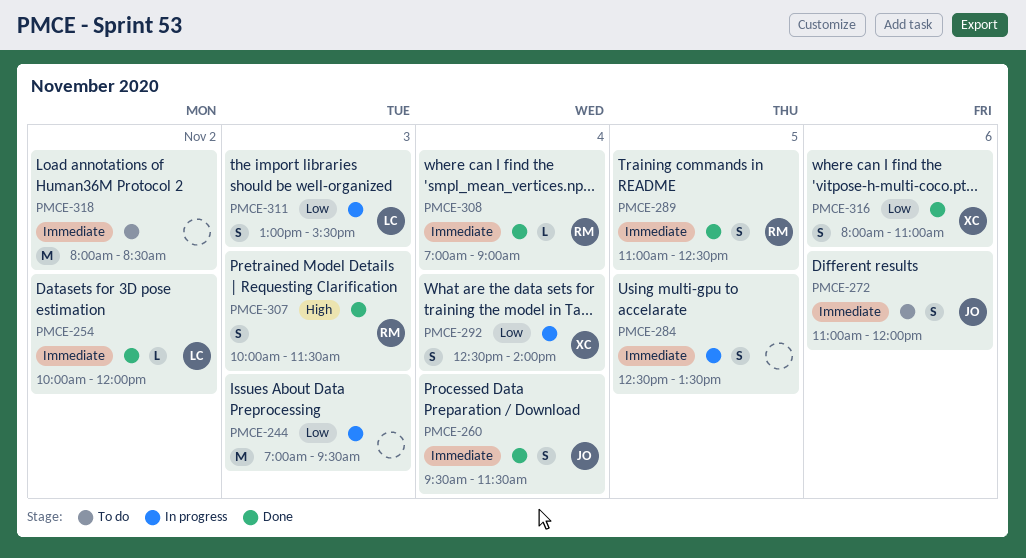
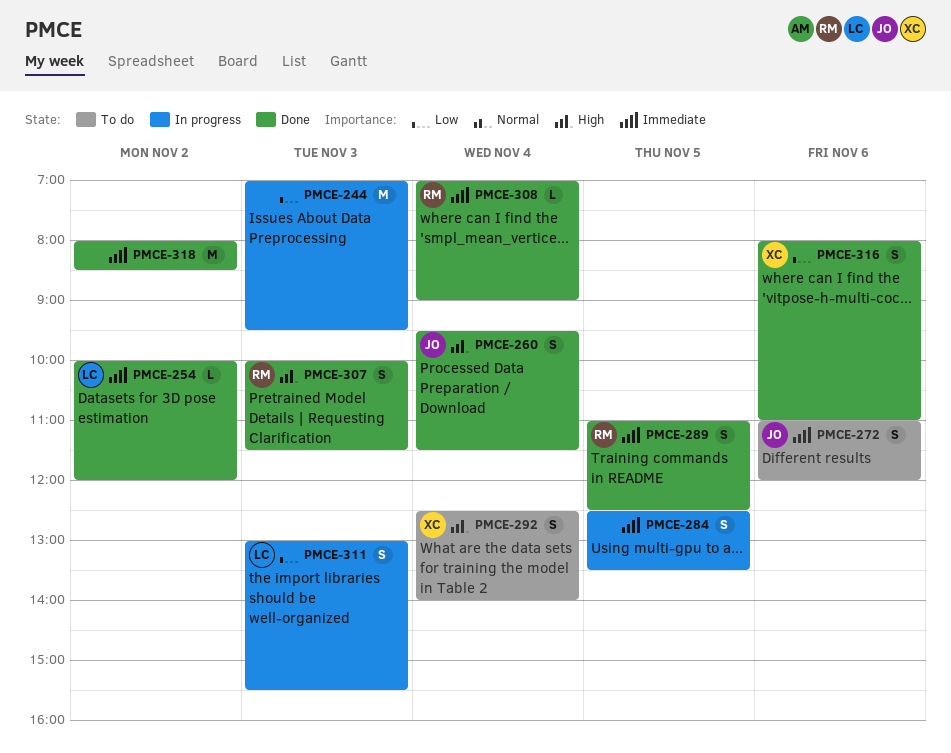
PMCE-260, priority: Immediate -> High
PMCE-292, status: In progress -> To do
PMCE-292, priority: Low -> High
PMCE-318, status: To do -> Done

